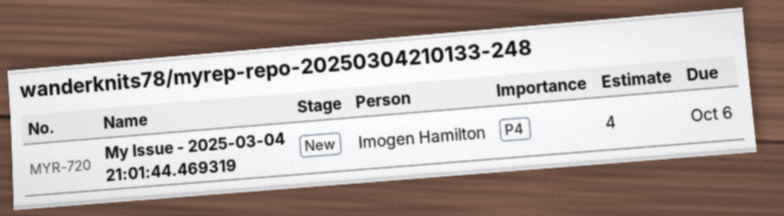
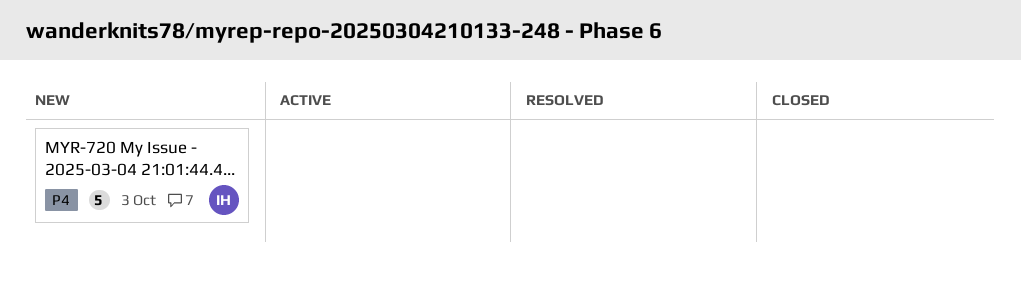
MYR-720, estimate: 4 -> 5
MYR-720, due: Oct 6 -> Oct 3

